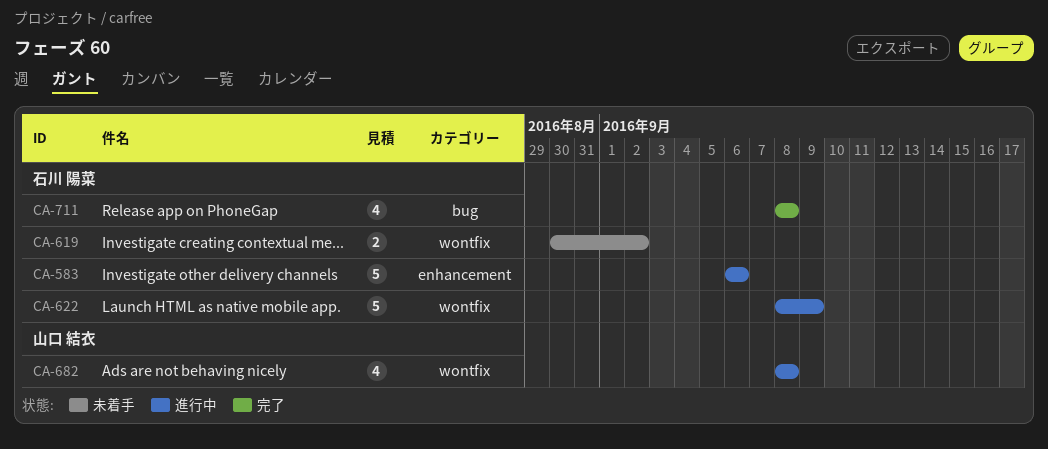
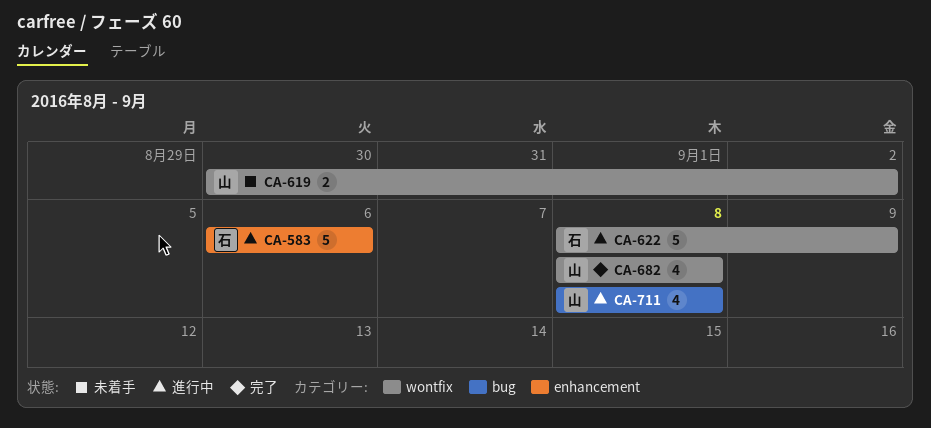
CA-619, owner: 石川 陽菜 -> 山口 結衣
CA-682, status: 進行中 -> 完了
CA-711, status: 完了 -> 進行中
CA-711, owner: 石川 陽菜 -> 山口 結衣

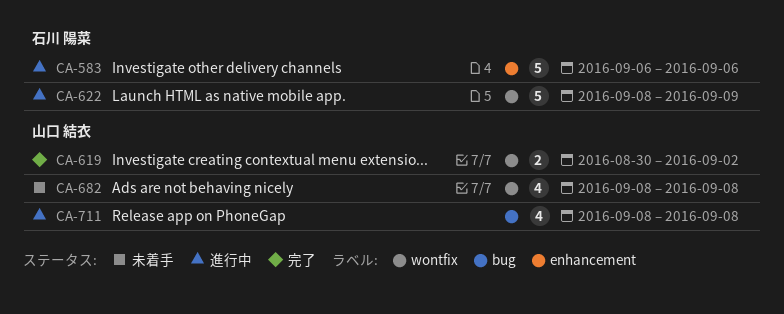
CA-619, status: 未着手 -> 完了
CA-682, status: 完了 -> 未着手

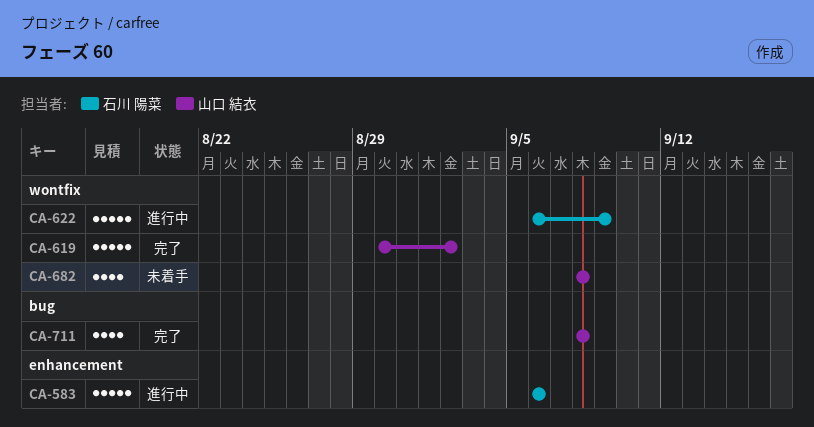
CA-619, estimate: 2 -> 5
CA-622, start: Sep 8 -> Sep 6
CA-711, status: 進行中 -> 完了

